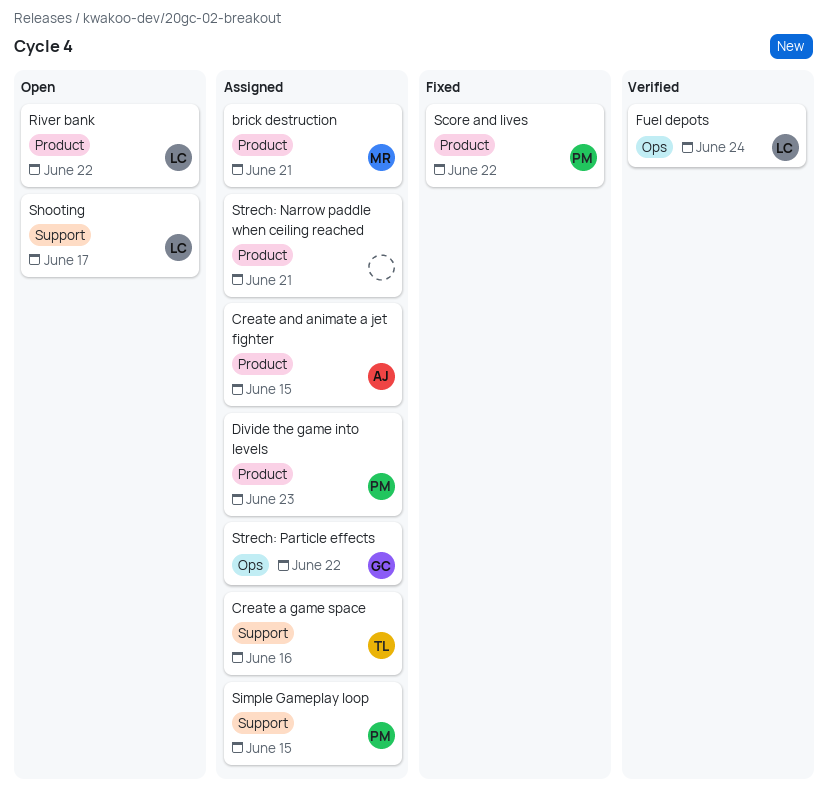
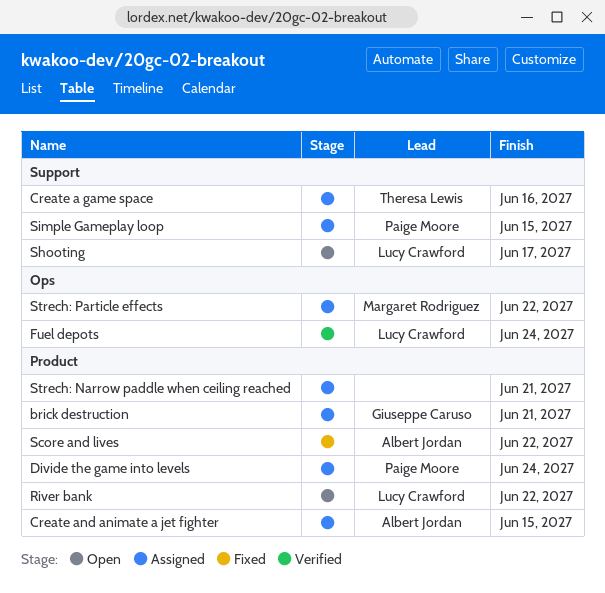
brick destruction, owner: Margaret Rodriguez -> Giuseppe Caruso
Divide the game into levels, due: Jun 23 -> Jun 24
Score and lives, owner: Paige Moore -> Albert Jordan
Strech: Particle effects, owner: Giuseppe Caruso -> Margaret Rodriguez

